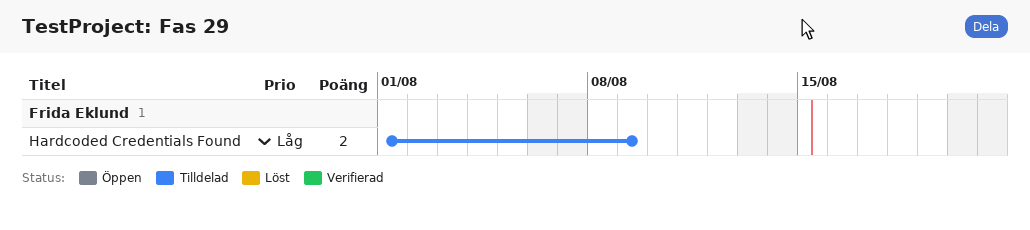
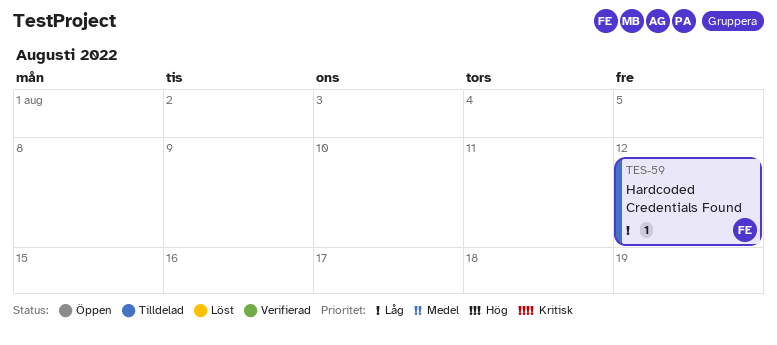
Hardcoded Credentials Found, estimate: 2 -> 1
Hardcoded Credentials Found, due: Aug 9 -> Aug 12

